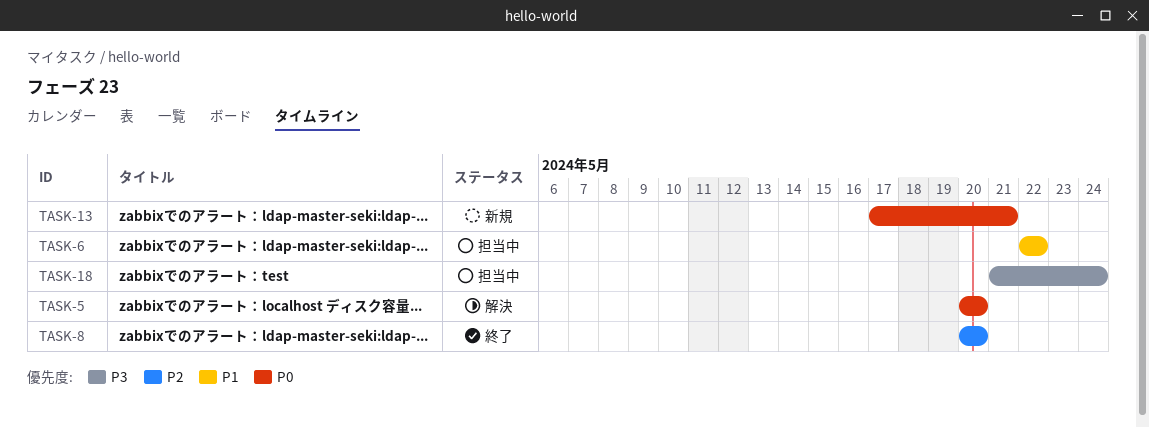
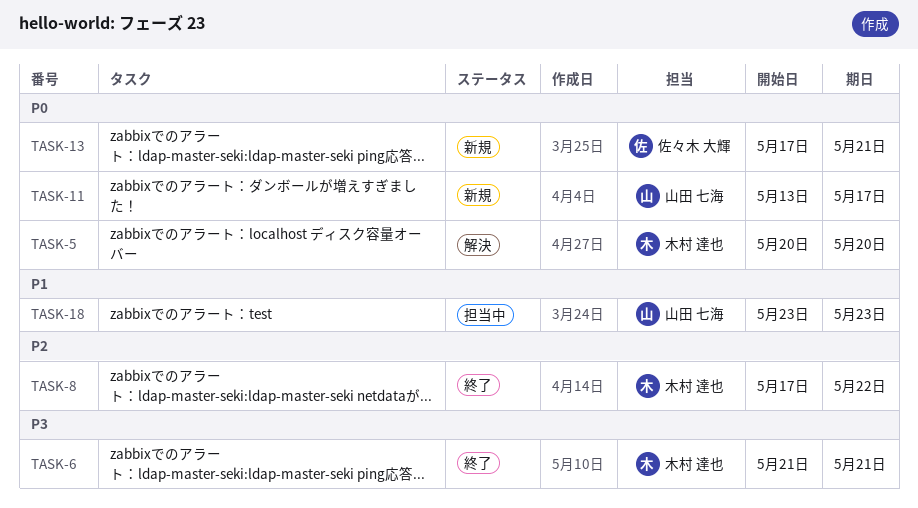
TASK-6, status: 担当中 -> 終了
TASK-6, priority: P1 -> P3
TASK-6, start: May 22 -> May 21
TASK-6, due: May 22 -> May 21
TASK-8, start: May 20 -> May 17
TASK-8, due: May 20 -> May 22
TASK-11: none -> present
TASK-18, priority: P3 -> P1
TASK-18, start: May 21 -> May 23
TASK-18, due: May 24 -> May 23

